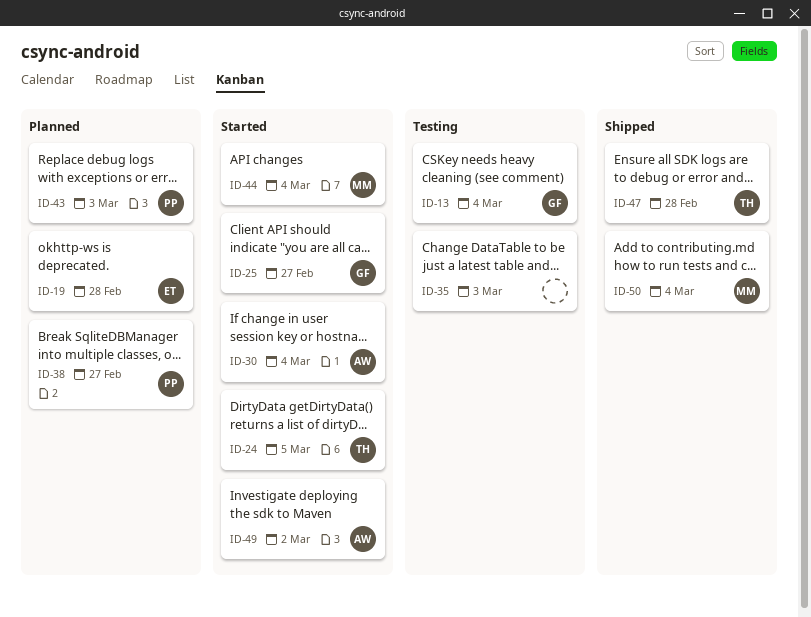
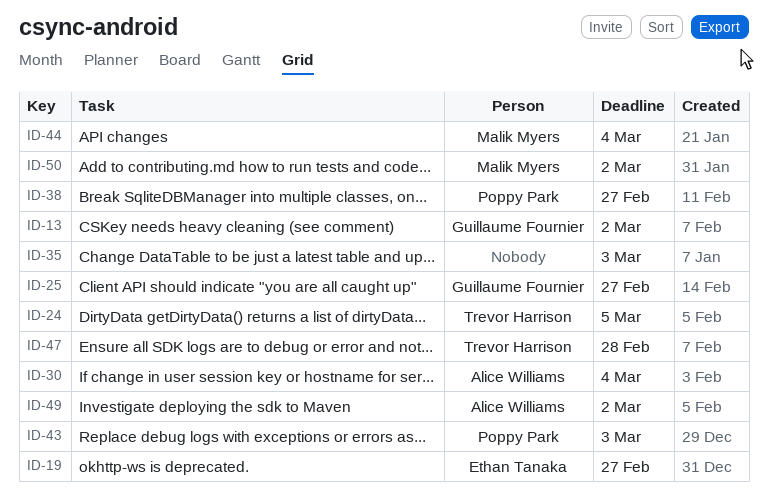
ID-13, due: Mar 4 -> Mar 2
ID-19, due: Feb 28 -> Feb 27
ID-50, due: Mar 4 -> Mar 2

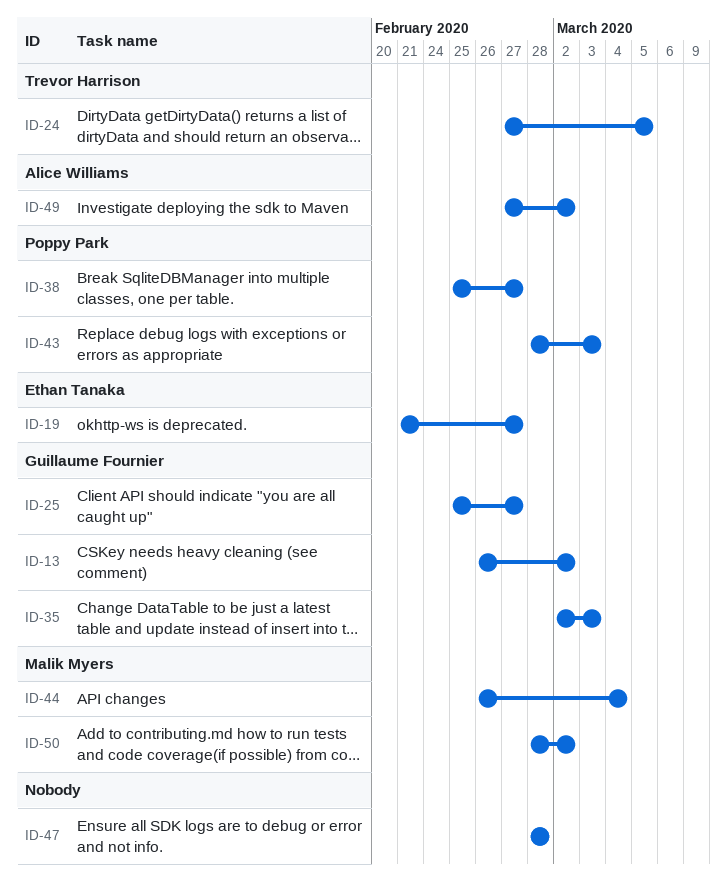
ID-30: present -> none
ID-35, owner: none -> Guillaume Fournier
ID-47, owner: Trevor Harrison -> none

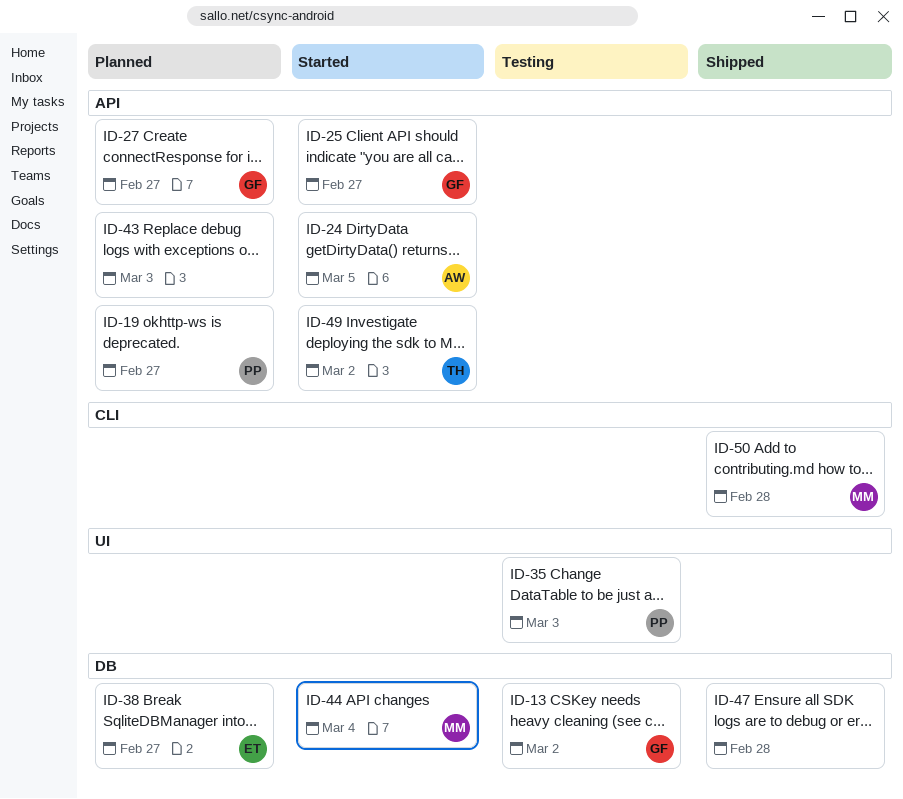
ID-19, owner: Ethan Tanaka -> Poppy Park
ID-24, owner: Trevor Harrison -> Alice Williams
ID-27: none -> present
ID-35, owner: Guillaume Fournier -> Poppy Park
ID-38, owner: Poppy Park -> Ethan Tanaka
ID-43, owner: Poppy Park -> none
ID-49, owner: Alice Williams -> Trevor Harrison
ID-50, due: Mar 2 -> Feb 28

